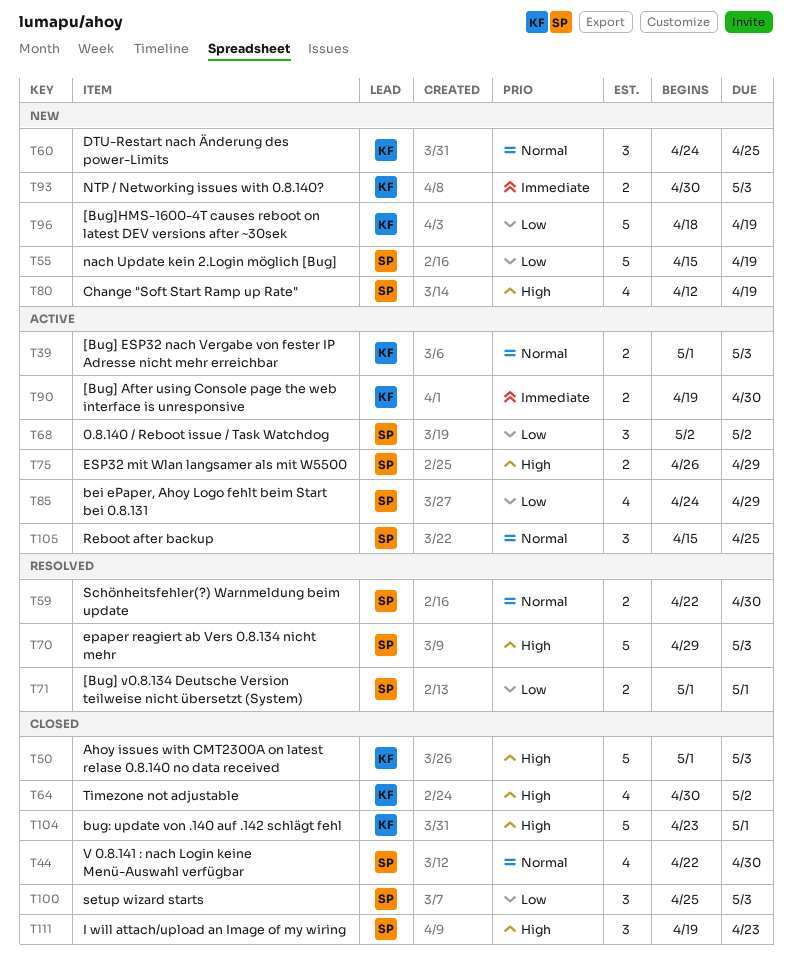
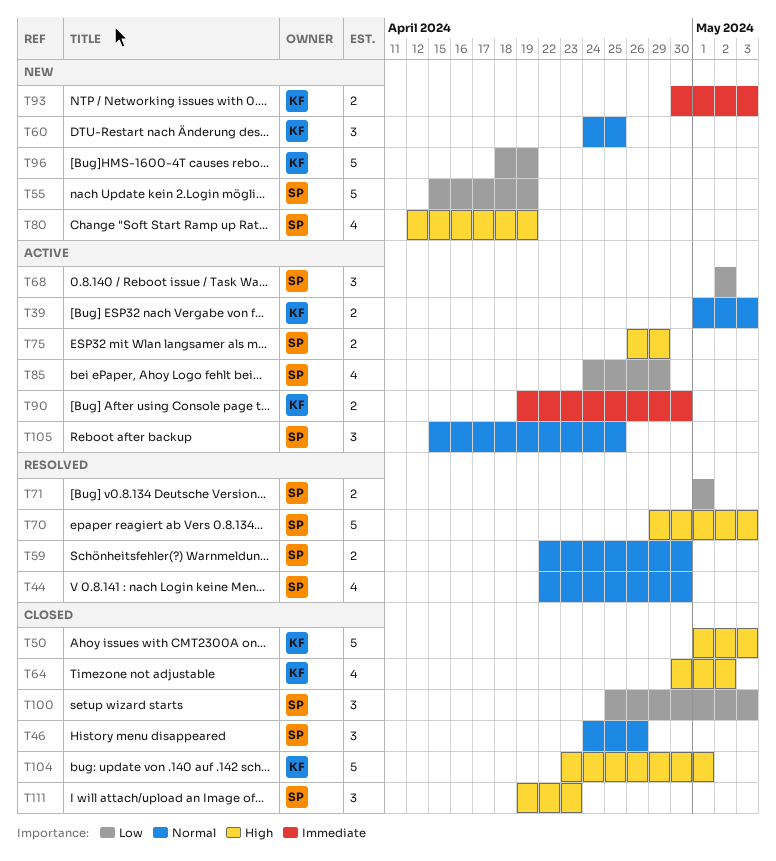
T44, status: Closed -> Resolved
T46: none -> present

